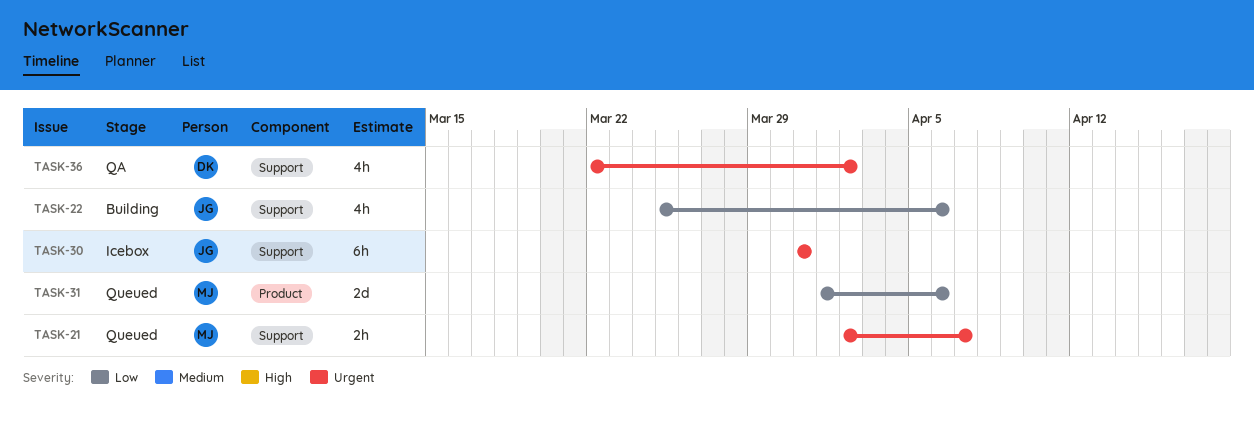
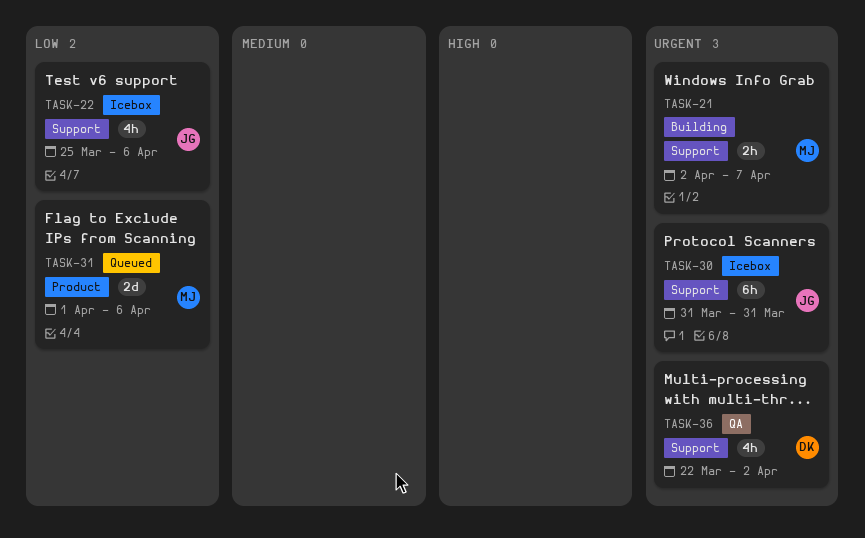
TASK-21, status: Queued -> Building
TASK-22, status: Building -> Icebox

